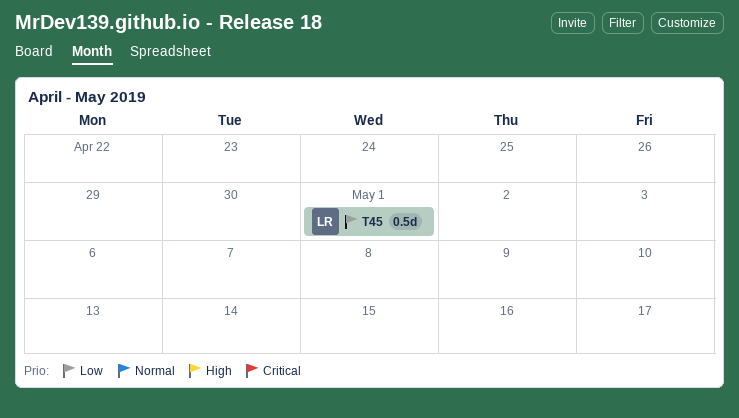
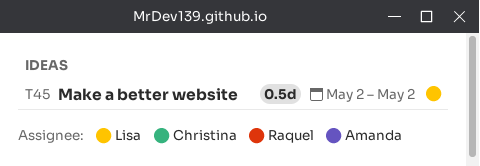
T45, start: May 1 -> May 2
T45, due: May 1 -> May 2

